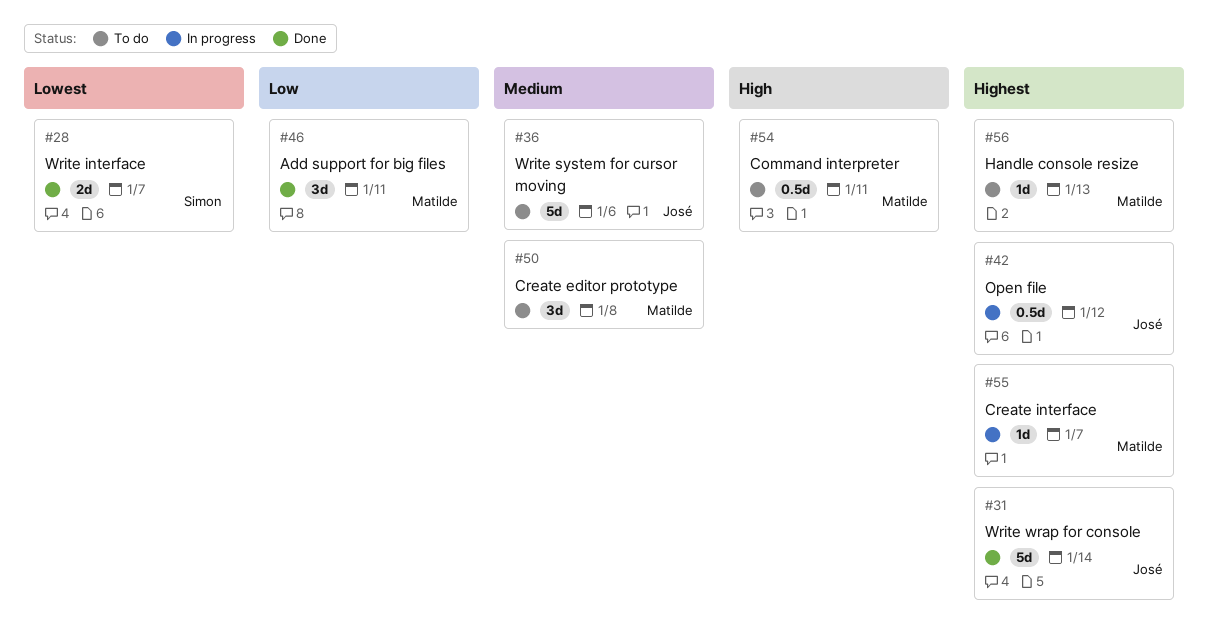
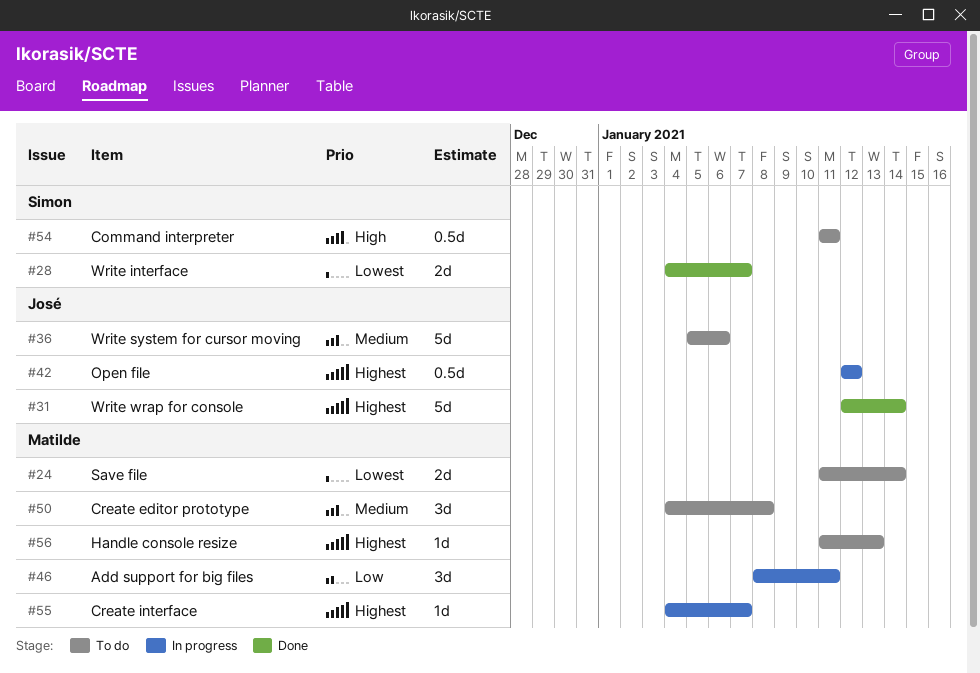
#24: none -> present
#46, status: Done -> In progress
#54, owner: Matilde -> Simon

